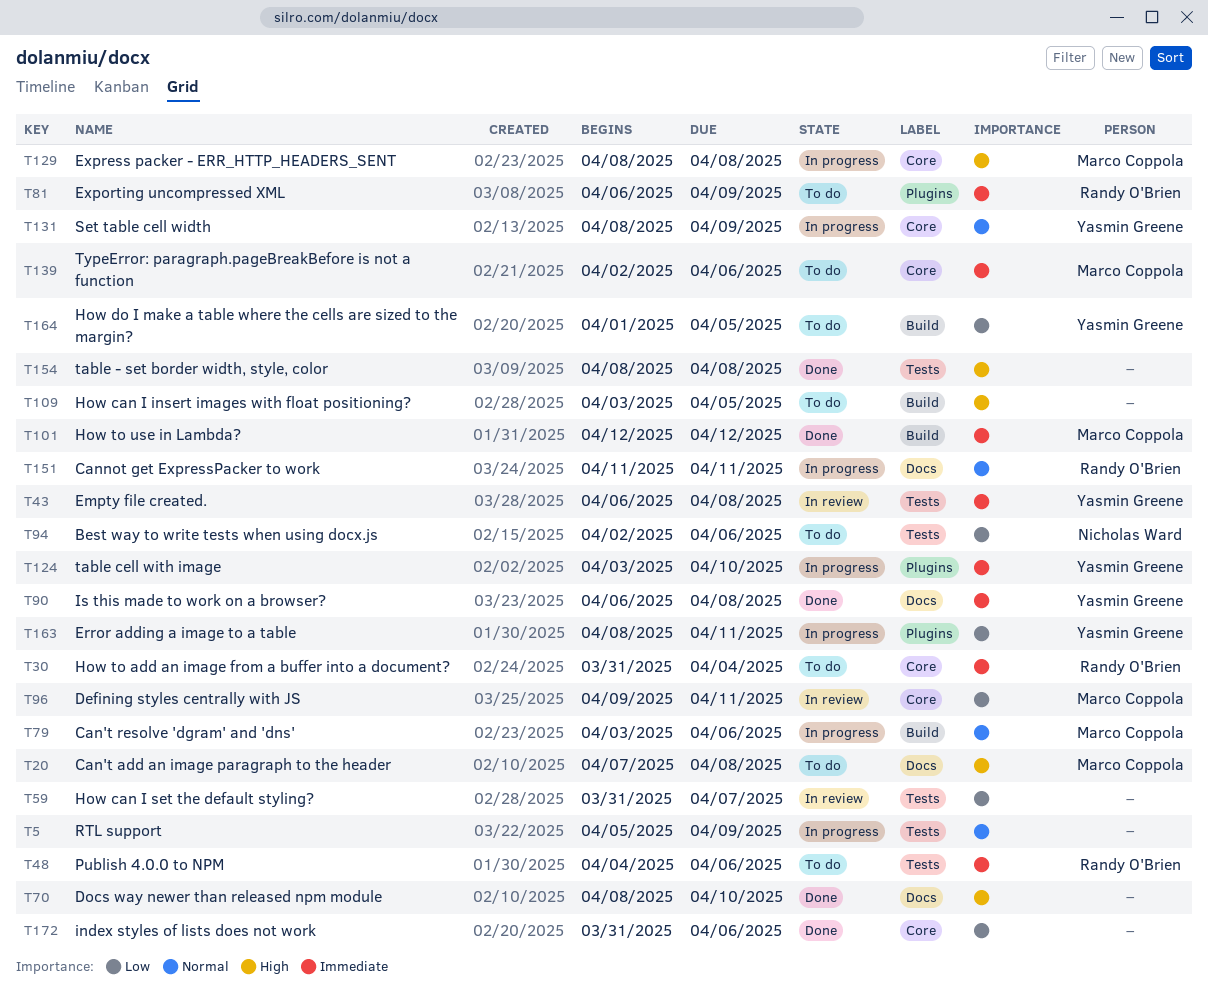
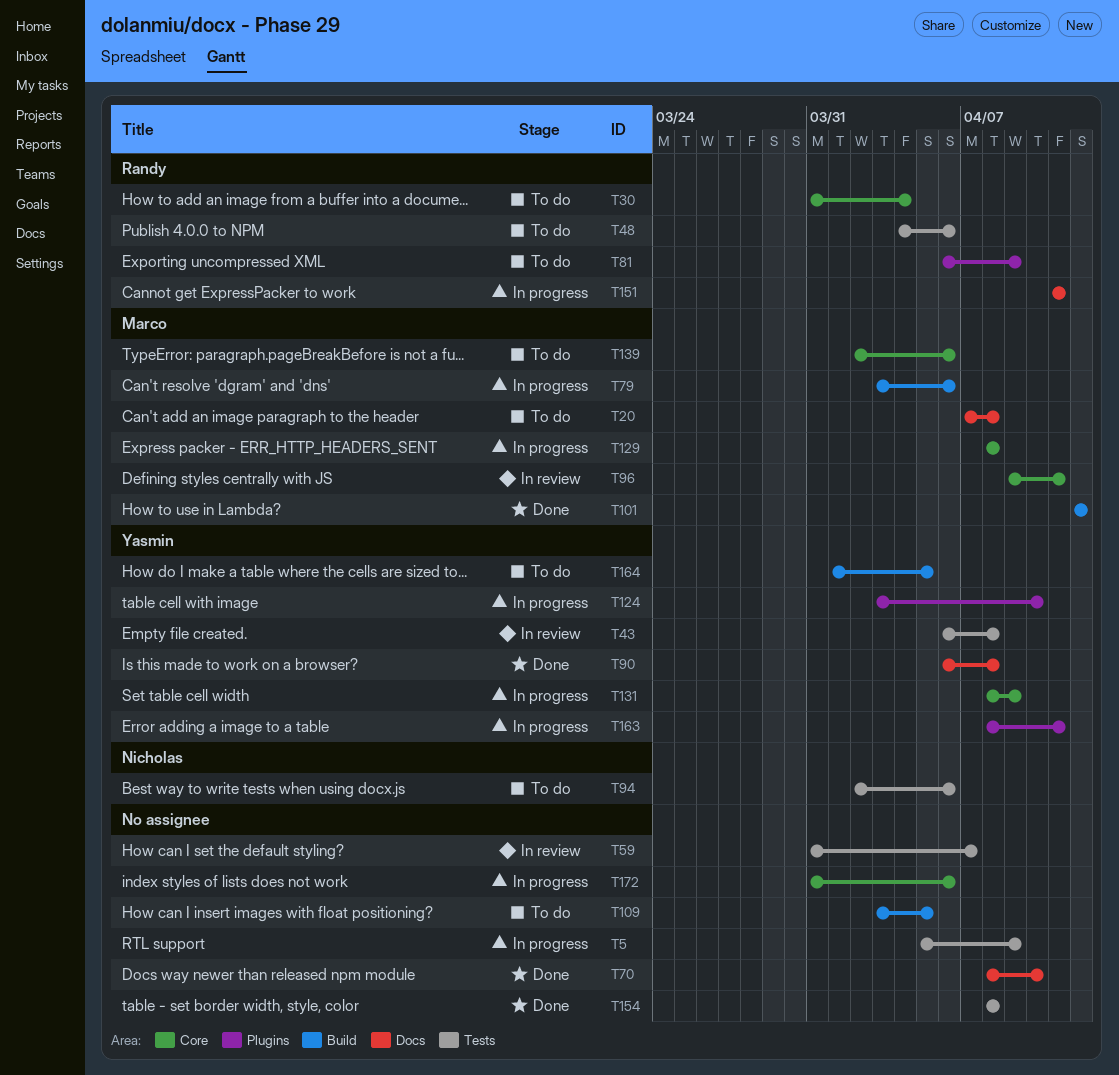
T172, status: Done -> In progress

